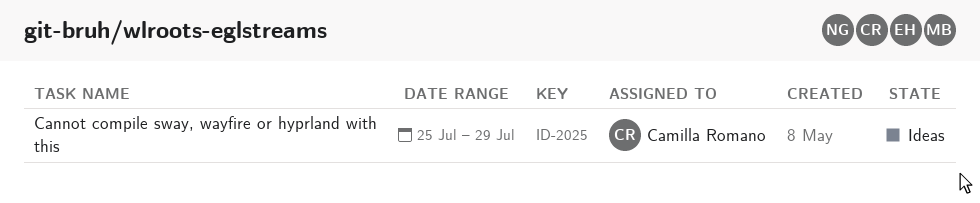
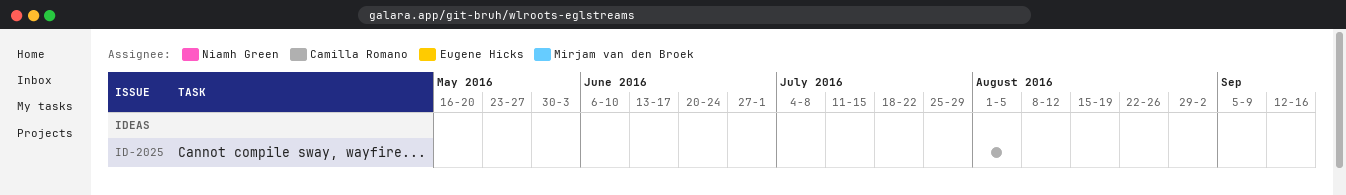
ID-2025, start: Jul 25 -> Aug 1
ID-2025, due: Jul 29 -> Aug 5

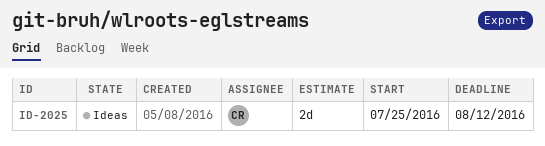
ID-2025, start: Aug 1 -> Jul 25
ID-2025, due: Aug 5 -> Aug 12

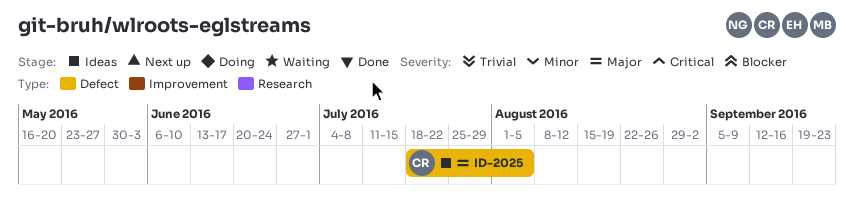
ID-2025, start: Jul 25 -> Jul 18
ID-2025, due: Aug 12 -> Aug 5

